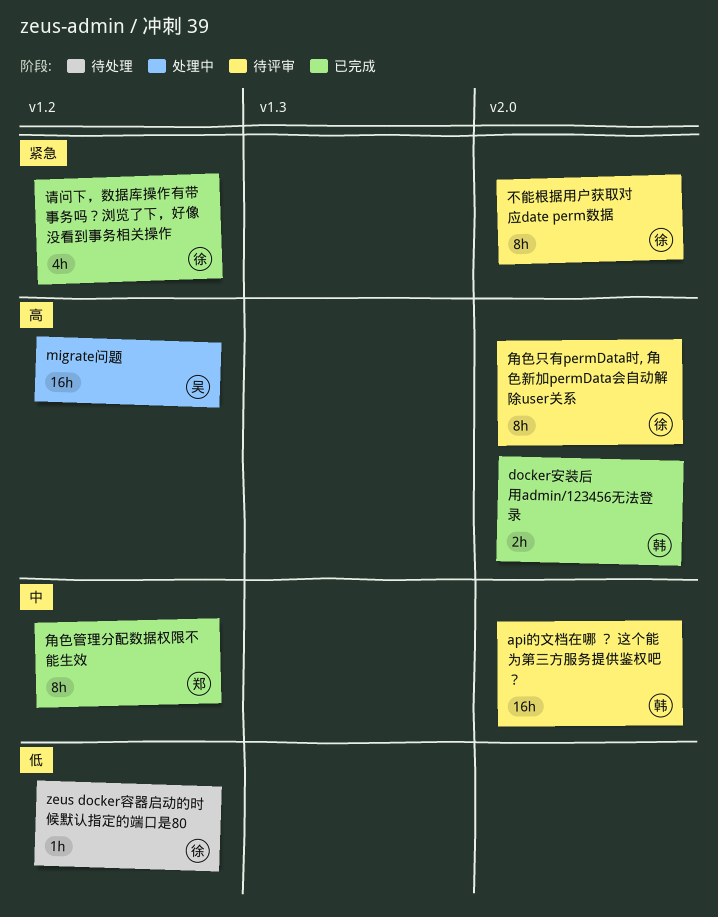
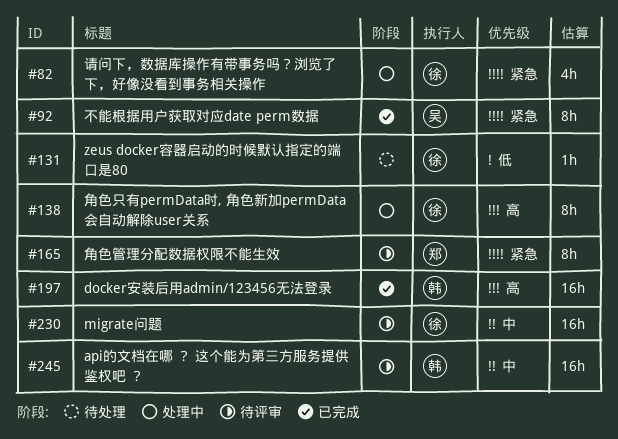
docker安装后用admin/123456无法登录, estimate: 2h -> 16h
migrate问题, status: 处理中 -> 待评审
migrate问题, owner: 吴 -> 徐
migrate问题, priority: 高 -> 中
不能根据用户获取对应date perm数据, status: 待评审 -> 已完成
不能根据用户获取对应date perm数据, owner: 徐 -> 吴
角色只有permData时, 角色新加permData会自动解除user关系, status: 待评审 -> 处理中
角色管理分配数据权限不能生效, status: 已完成 -> 待评审
角色管理分配数据权限不能生效, priority: 中 -> 紧急
请问下，数据库操作有带事务吗？浏览了下，好像没看到事务相关操作, status: 已完成 -> 处理中

